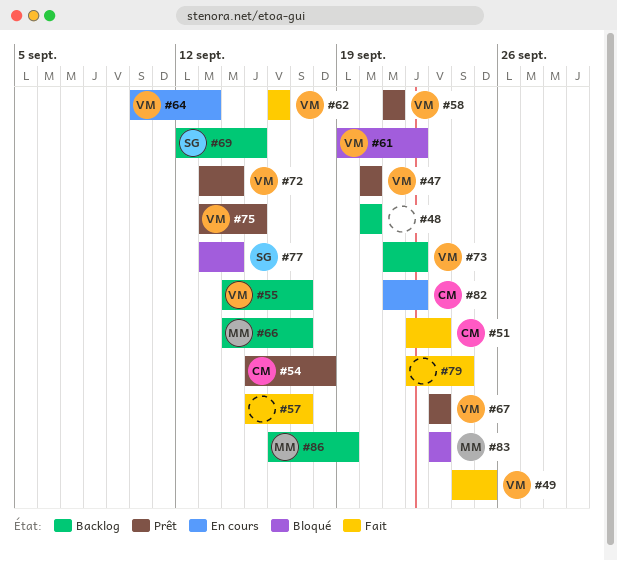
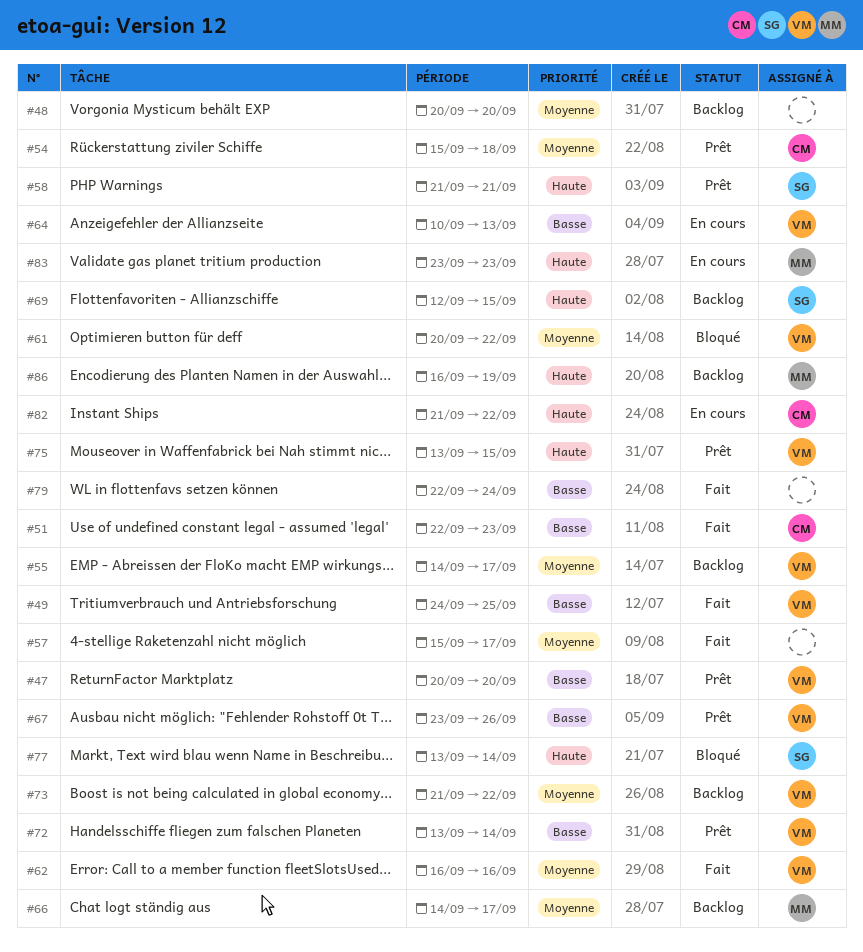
#58, owner: VM -> SG
#61, start: Sep 19 -> Sep 20
#67, due: Sep 23 -> Sep 26
#83, status: Bloqué -> En cours

